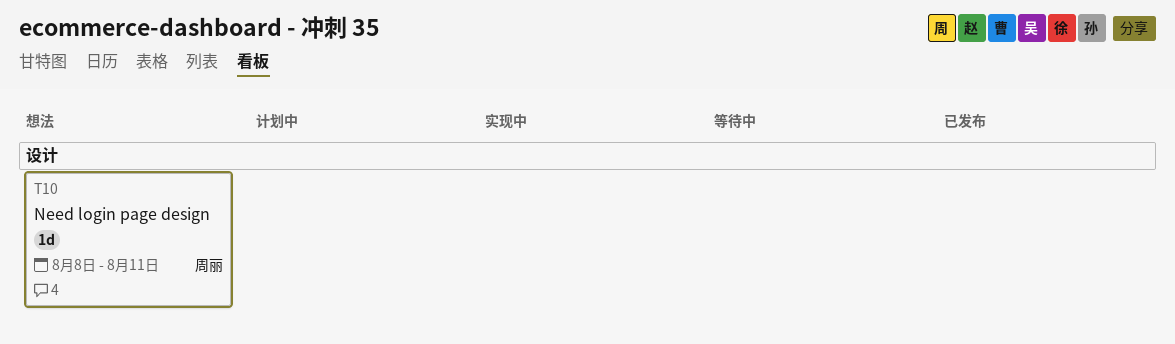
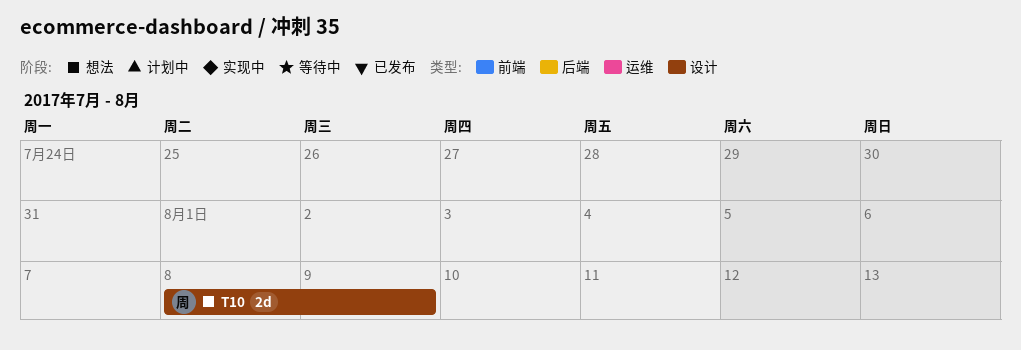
T10, estimate: 1d -> 2d
T10, due: Aug 11 -> Aug 9

